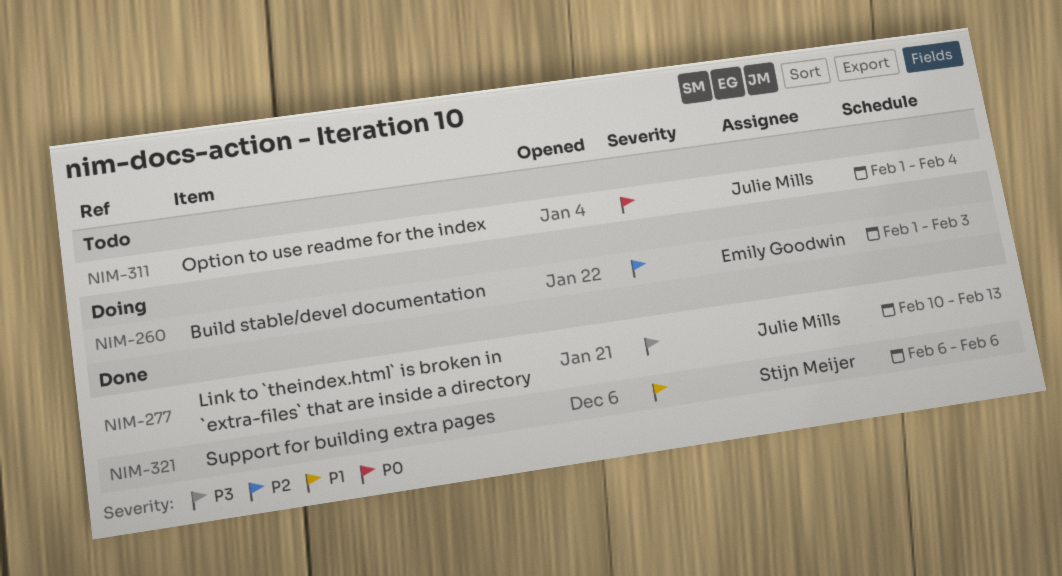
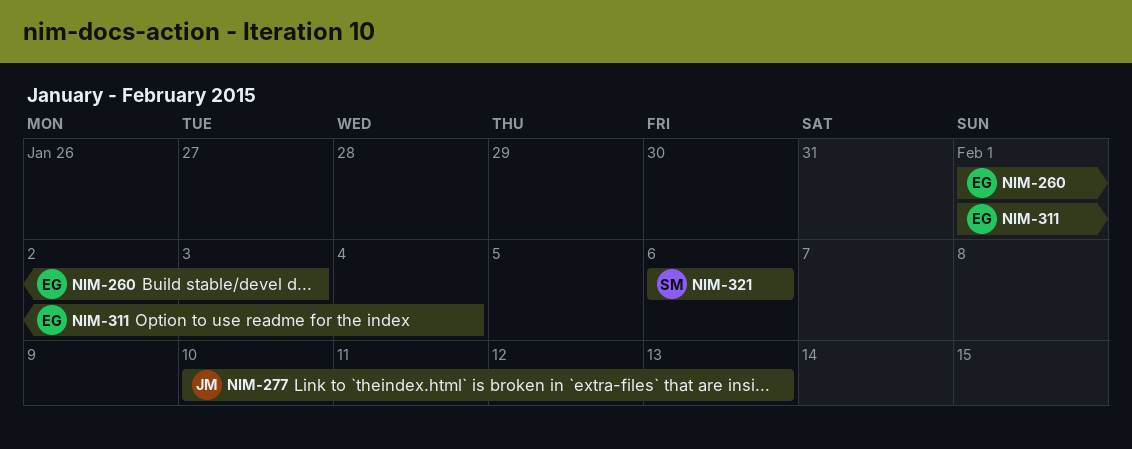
NIM-311, owner: Julie Mills -> Emily Goodwin

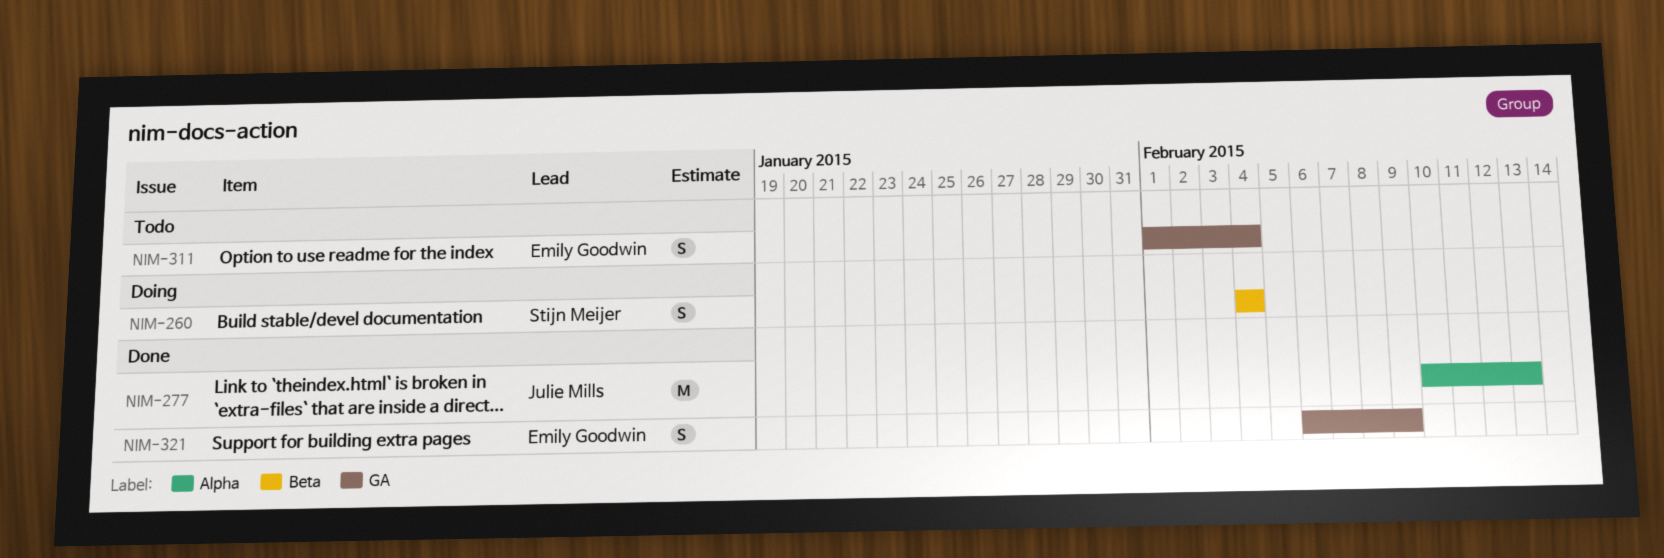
NIM-260, owner: Emily Goodwin -> Stijn Meijer
NIM-260, start: Feb 1 -> Feb 4
NIM-260, due: Feb 3 -> Feb 4
NIM-321, owner: Stijn Meijer -> Emily Goodwin
NIM-321, due: Feb 6 -> Feb 9

